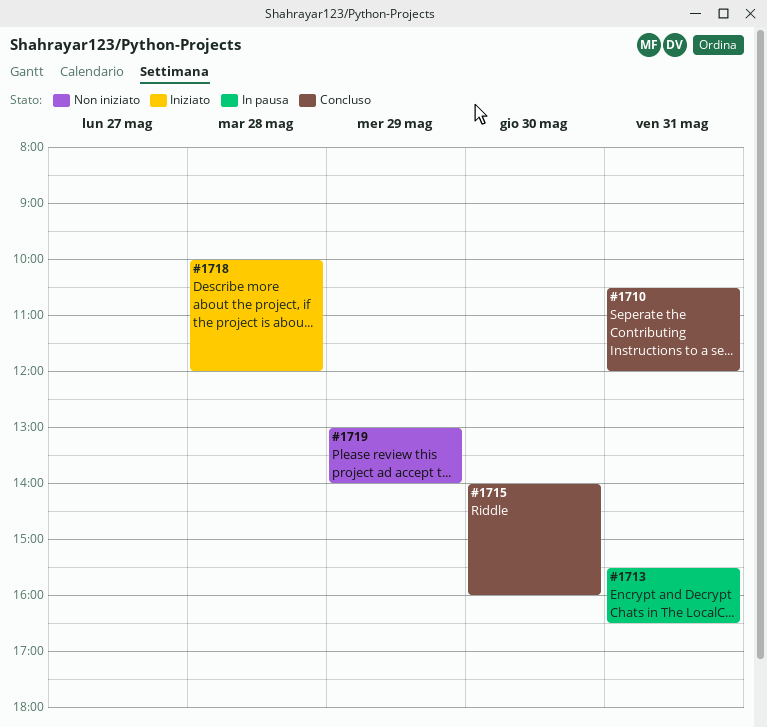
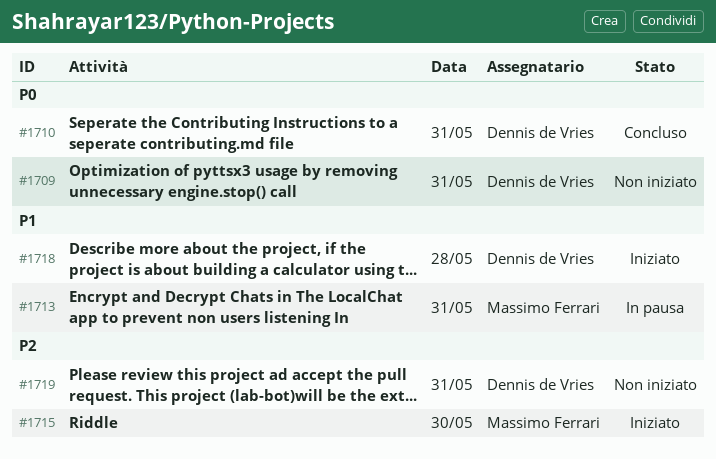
#1709: none -> present
#1715, status: Concluso -> Iniziato
#1719, day: May 29 -> May 31

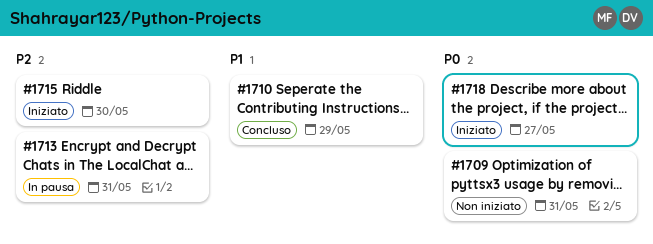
#1710, priority: P0 -> P1
#1710, day: May 31 -> May 29
#1713, priority: P1 -> P2
#1718, priority: P1 -> P0
#1718, day: May 28 -> May 27
#1719: present -> none

